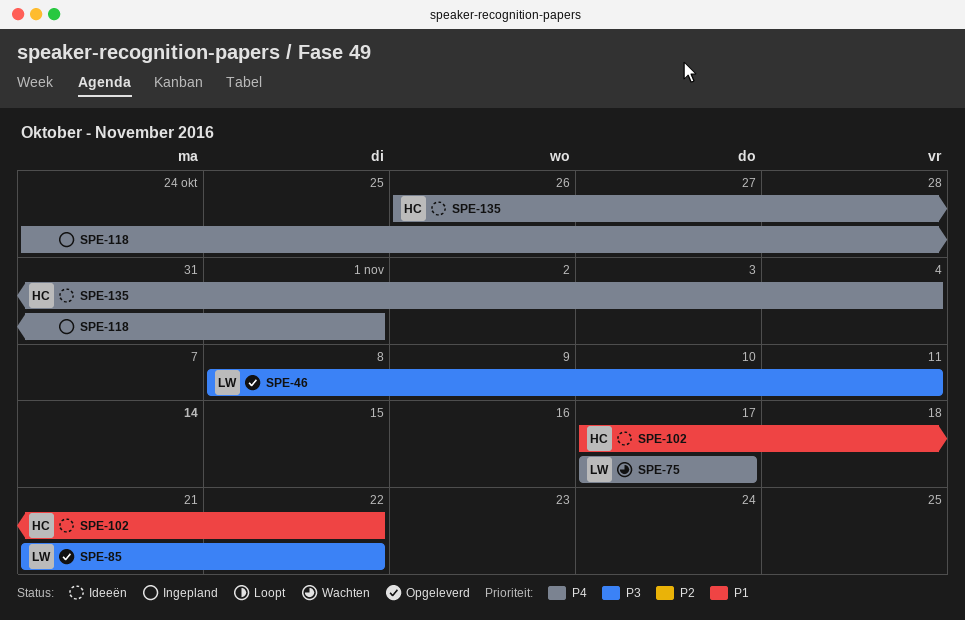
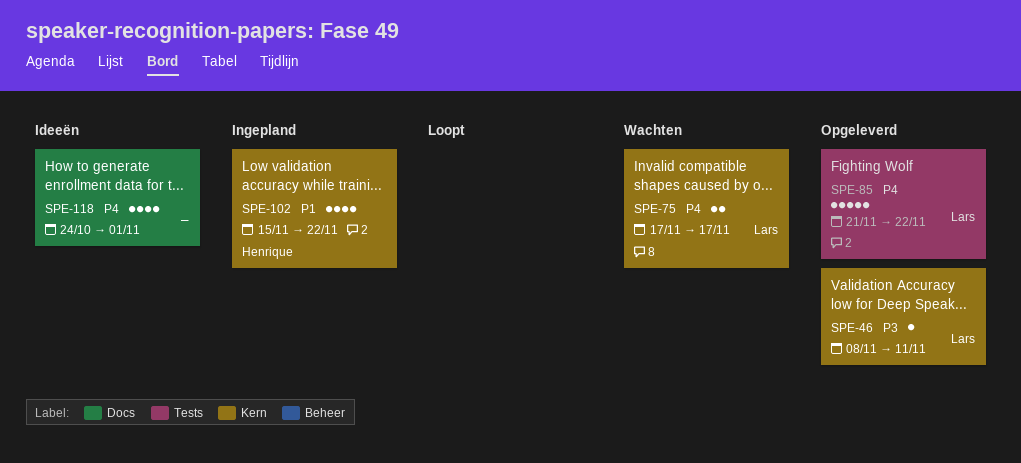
SPE-85, priority: P3 -> P4
SPE-102, status: Ideeën -> Ingepland
SPE-102, start: Nov 17 -> Nov 15
SPE-118, status: Ingepland -> Ideeën
SPE-135: present -> none

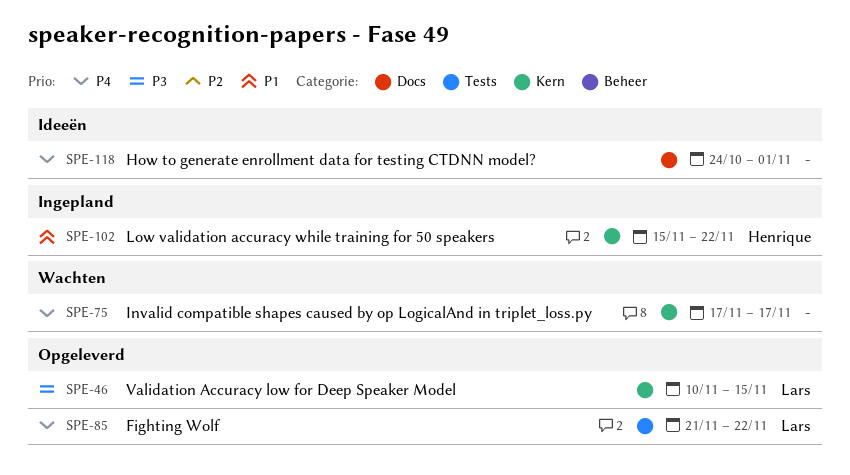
SPE-46, start: Nov 8 -> Nov 10
SPE-46, due: Nov 11 -> Nov 15
SPE-75, owner: Lars -> none

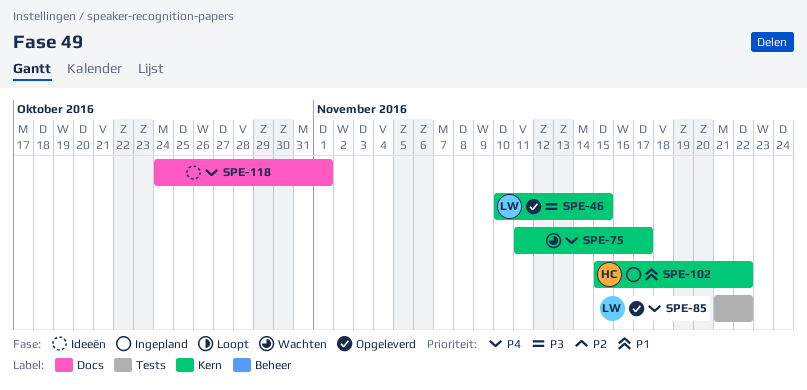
SPE-75, start: Nov 17 -> Nov 11

